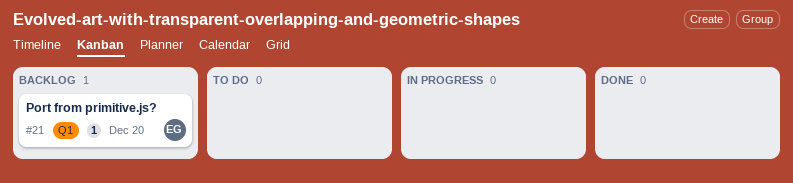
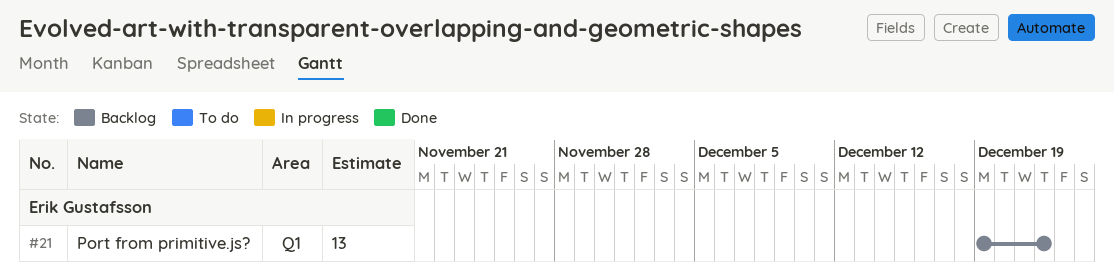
#21, estimate: 1 -> 13
#21, due: Dec 20 -> Dec 22

